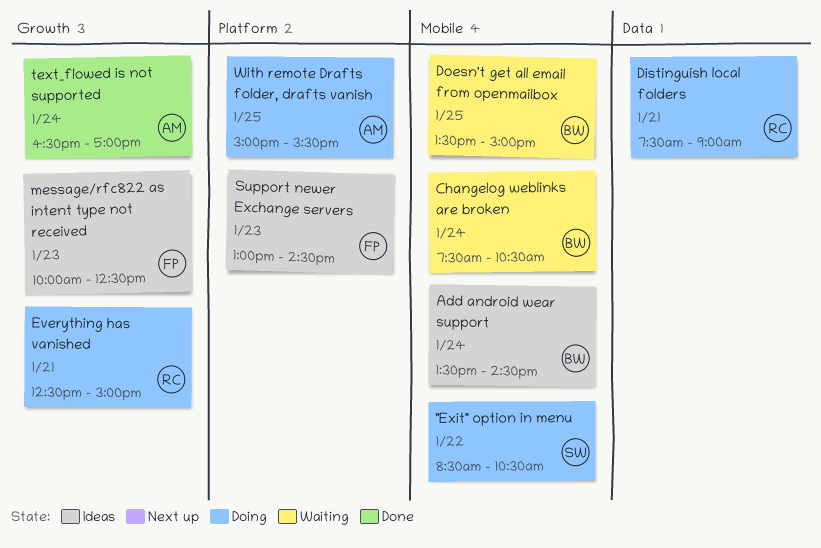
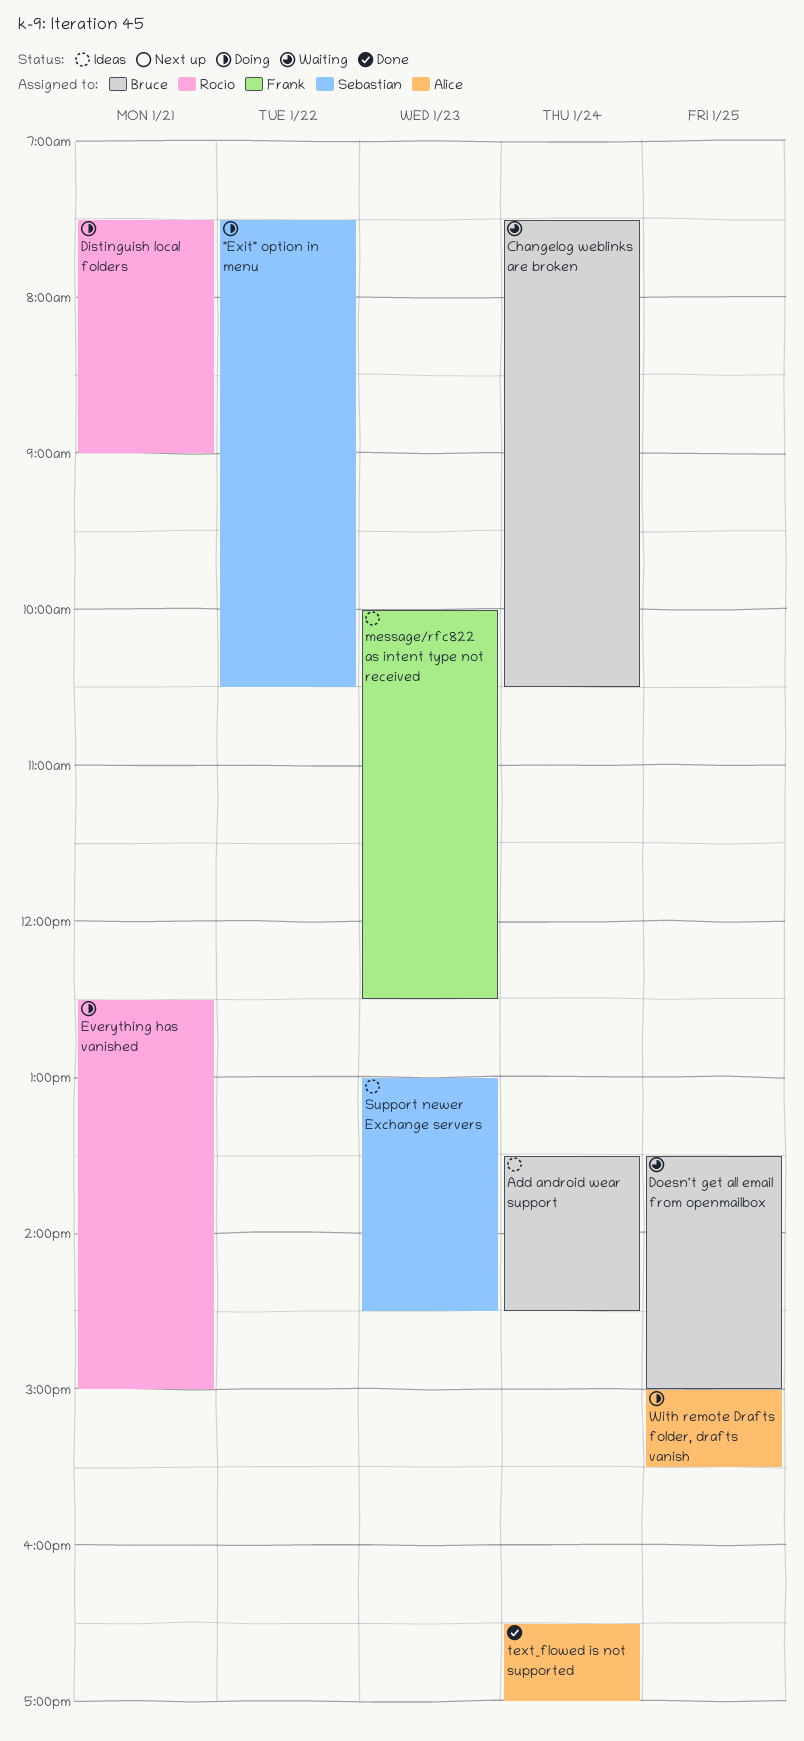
"Exit" option in menu, begins: 08:30 -> 07:30
Support newer Exchange servers, owner: Frank -> Sebastian

